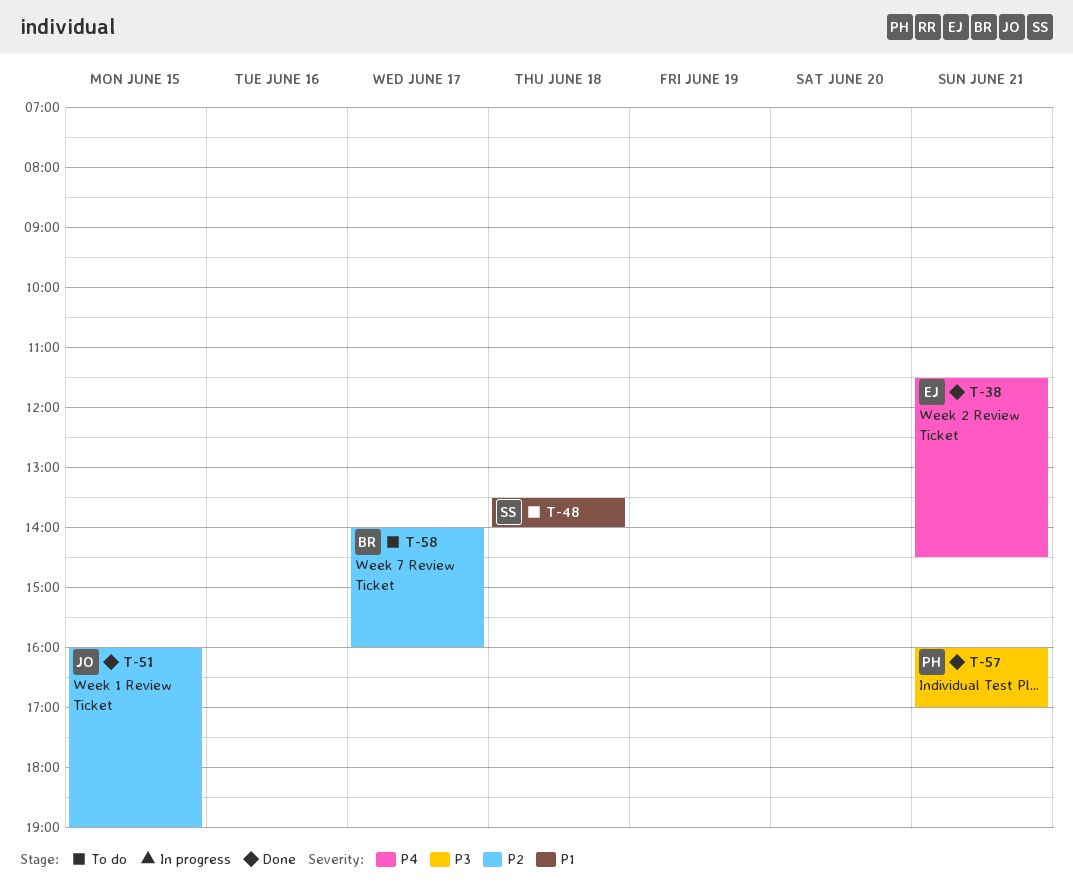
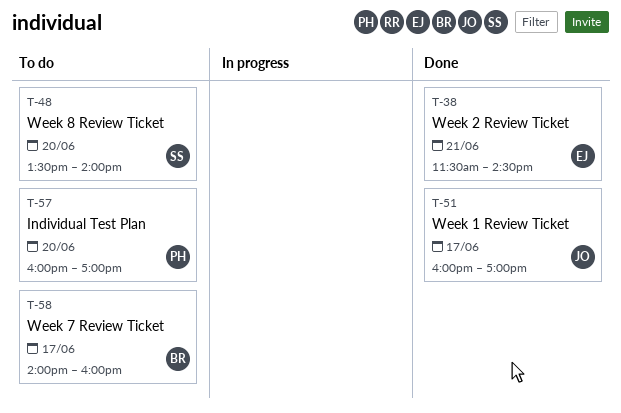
T-48, day: Jun 18 -> Jun 20
T-51, day: Jun 15 -> Jun 17
T-51, ends: 19:00 -> 17:00
T-57, status: Done -> To do
T-57, day: Jun 21 -> Jun 20

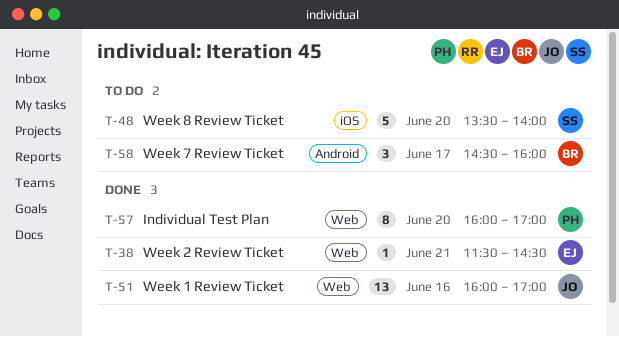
T-51, day: Jun 17 -> Jun 16
T-57, status: To do -> Done
T-58, begins: 14:00 -> 14:30

